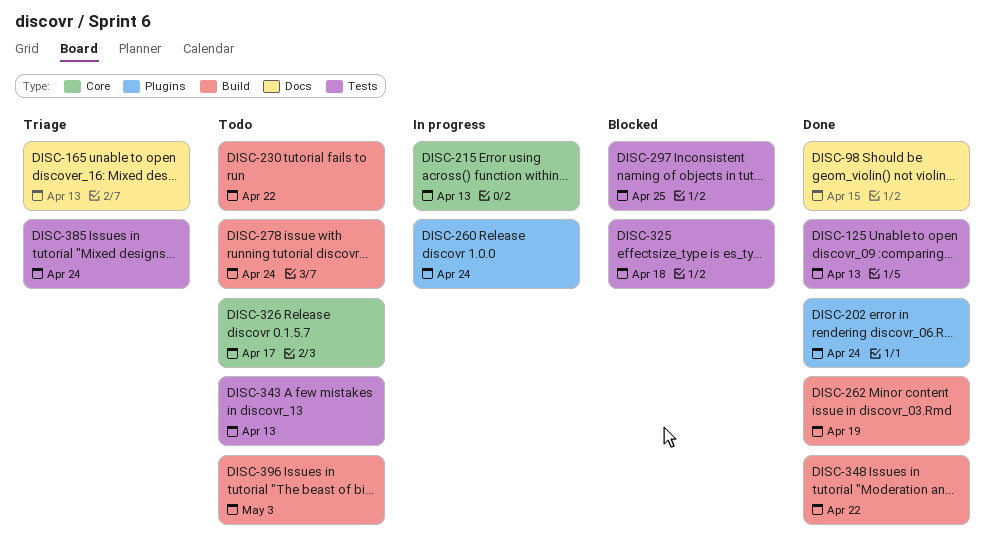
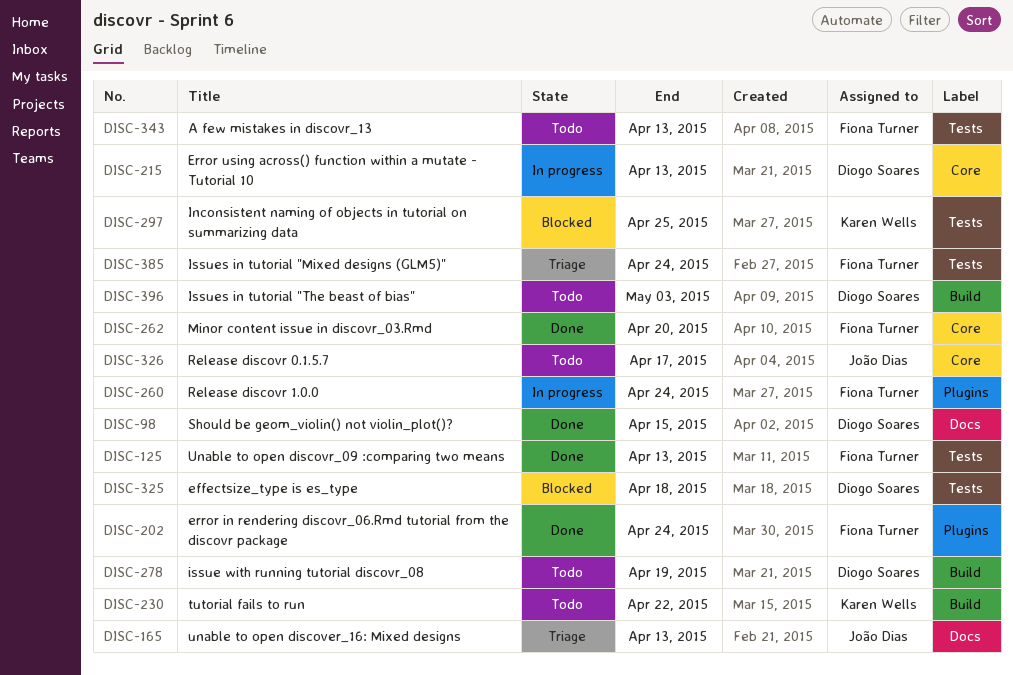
DISC-262, label: Build -> Core
DISC-262, due: Apr 19 -> Apr 20
DISC-278, due: Apr 24 -> Apr 19
DISC-348: present -> none

